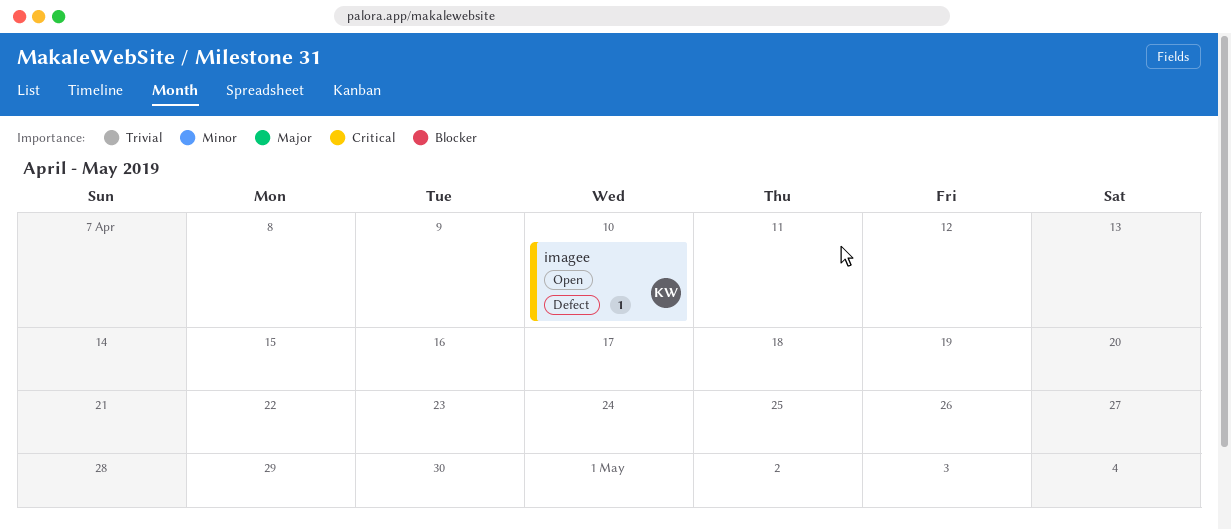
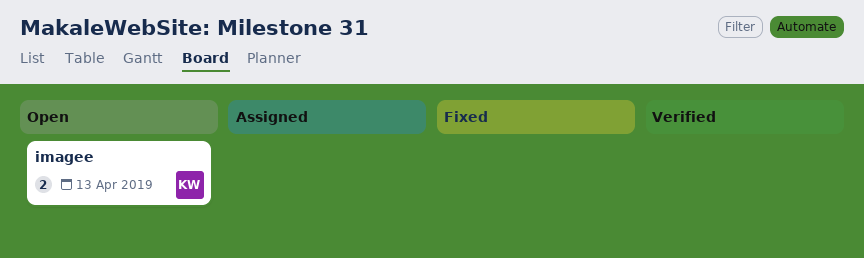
imagee, estimate: 1 -> 2
imagee, due: Apr 10 -> Apr 13

